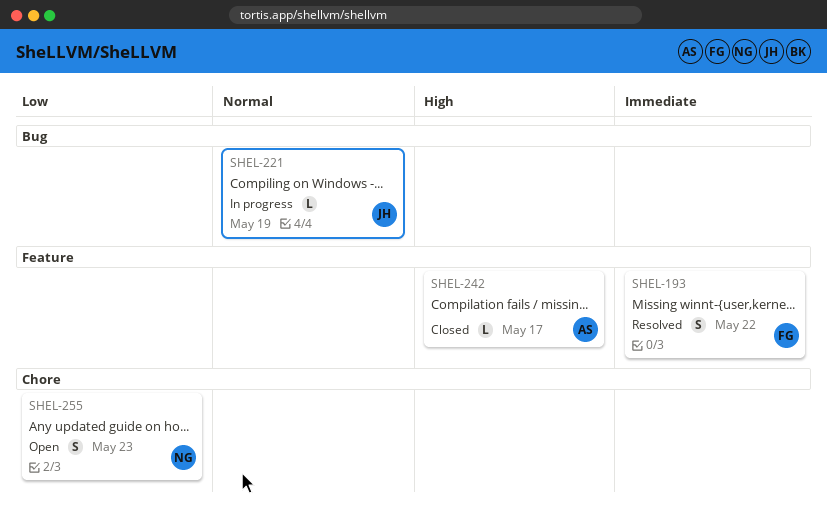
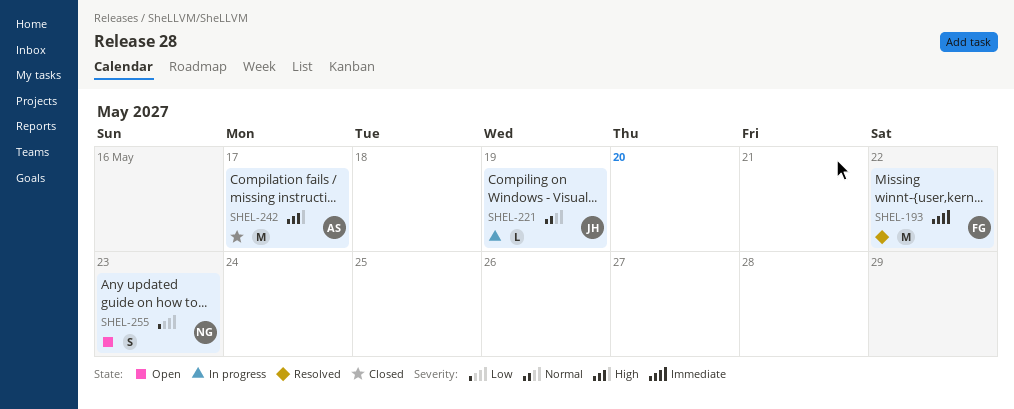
SHEL-193, estimate: S -> M
SHEL-242, estimate: L -> M

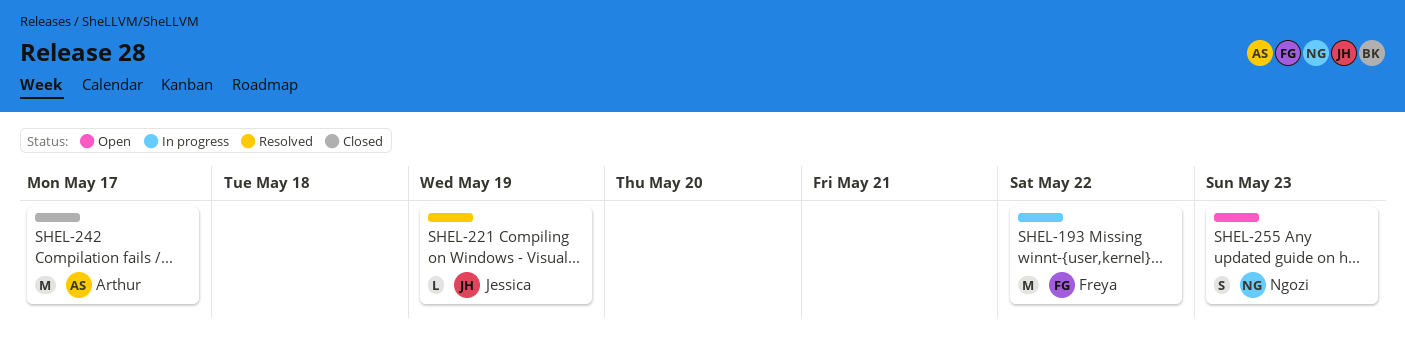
SHEL-193, status: Resolved -> In progress
SHEL-221, status: In progress -> Resolved

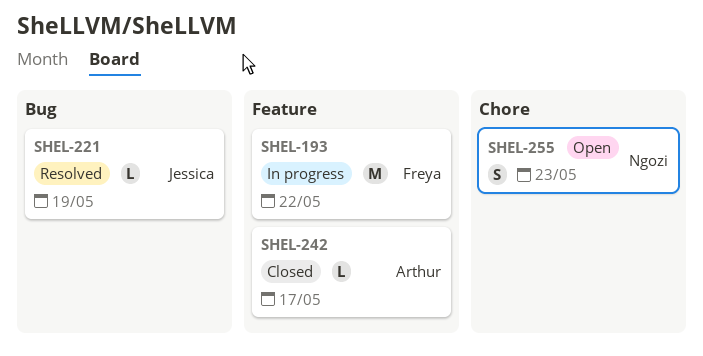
SHEL-242, estimate: M -> L

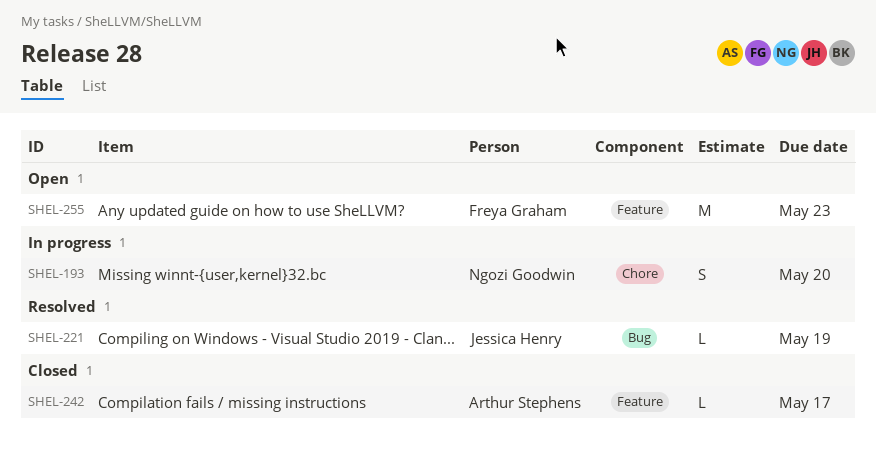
SHEL-193, owner: Freya Graham -> Ngozi Goodwin
SHEL-193, label: Feature -> Chore
SHEL-193, estimate: M -> S
SHEL-193, due: May 22 -> May 20
SHEL-255, owner: Ngozi Goodwin -> Freya Graham
SHEL-255, label: Chore -> Feature
SHEL-255, estimate: S -> M

